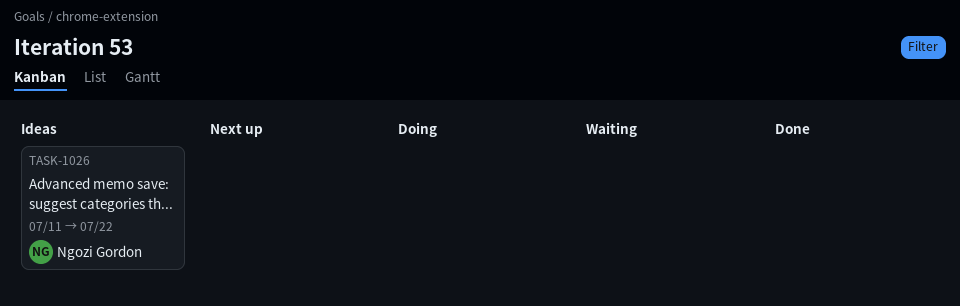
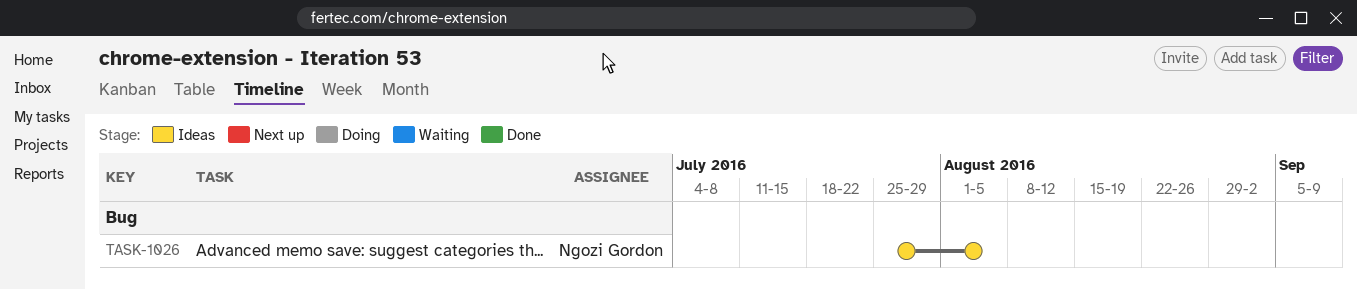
TASK-1026, start: Jul 11 -> Jul 25
TASK-1026, due: Jul 22 -> Aug 5

